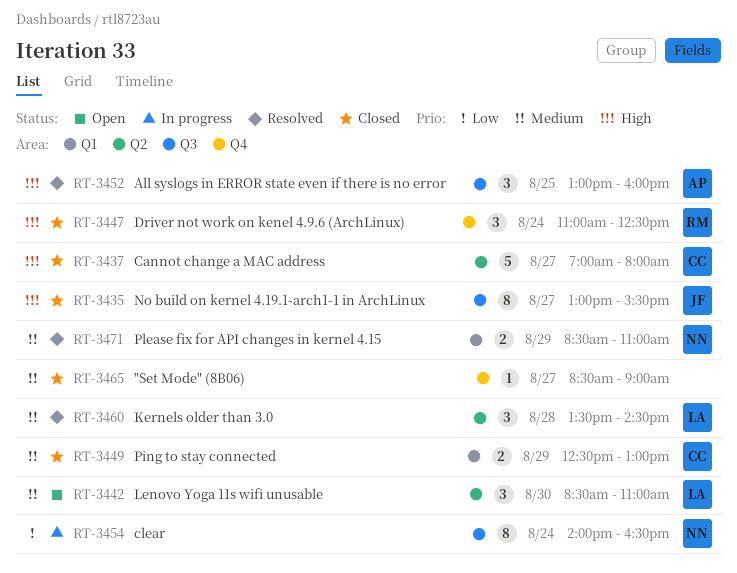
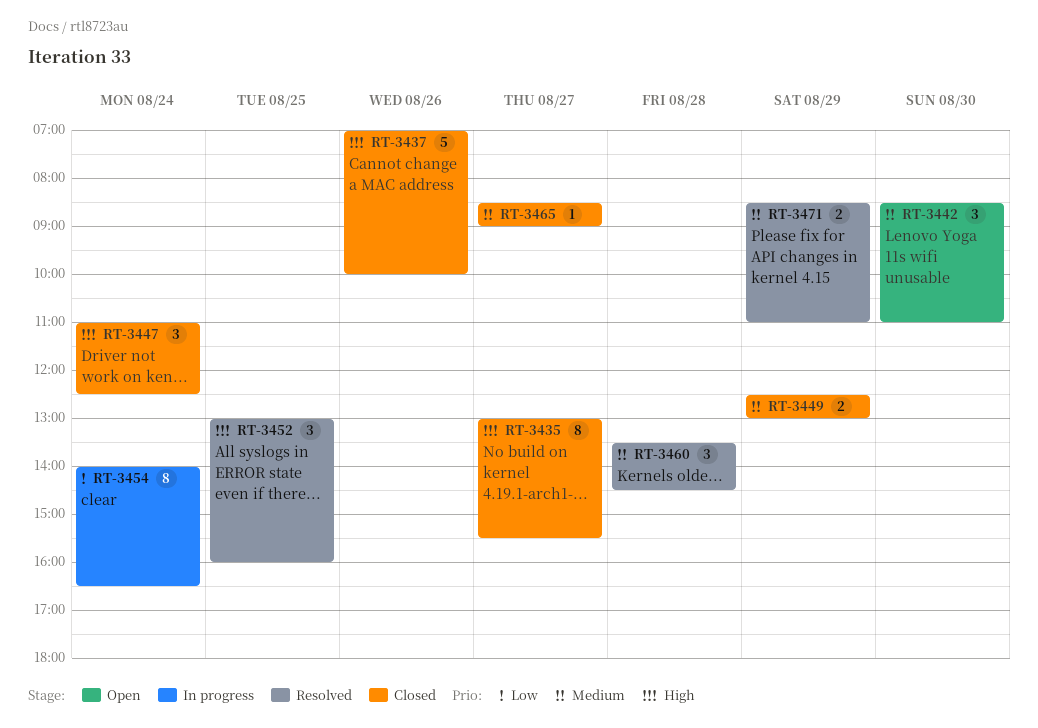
RT-3437, day: Aug 27 -> Aug 26
RT-3437, ends: 08:00 -> 10:00

